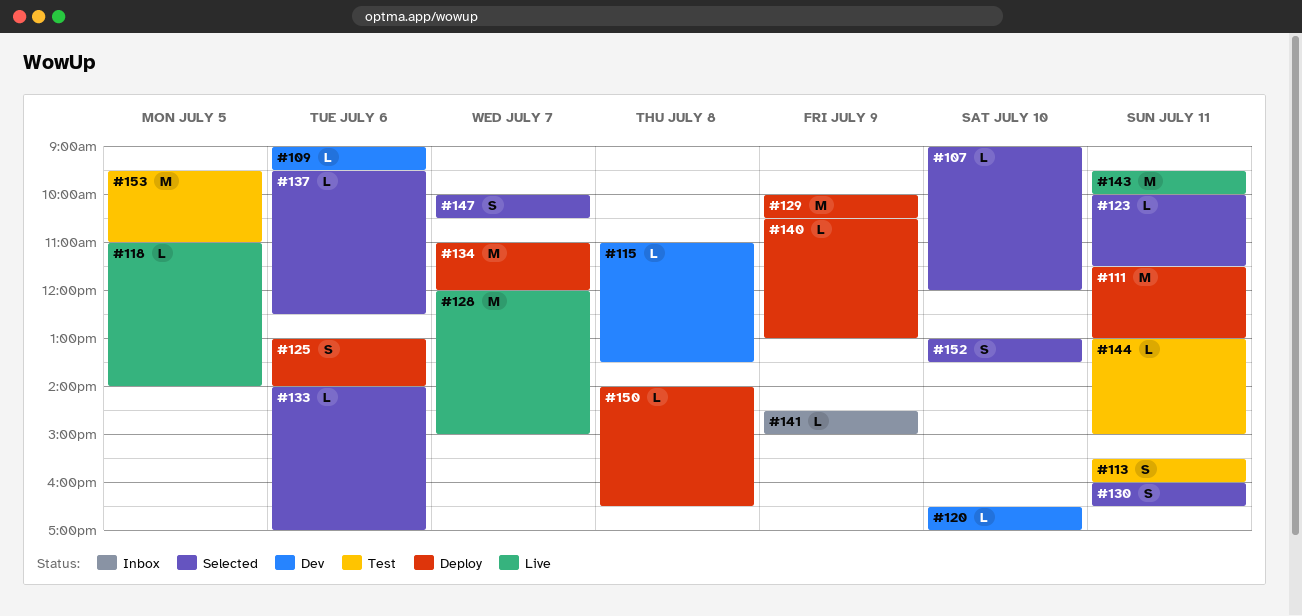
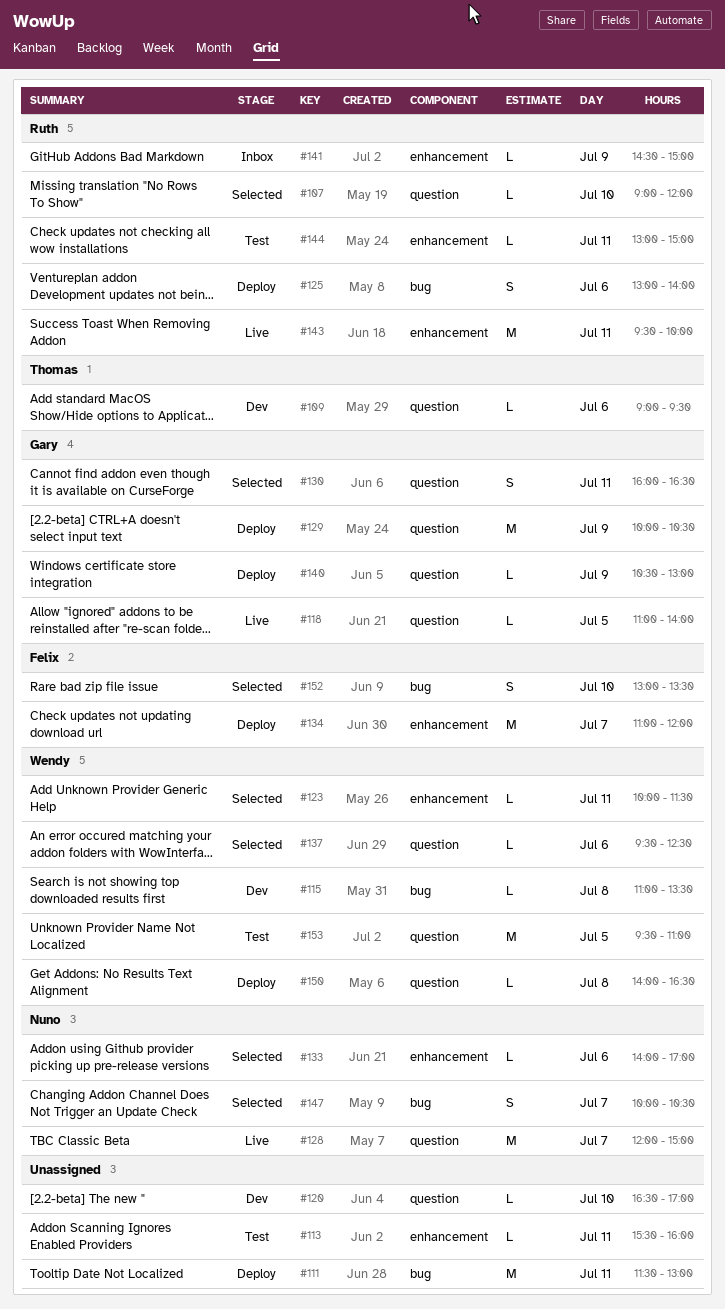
#113, estimate: S -> L

